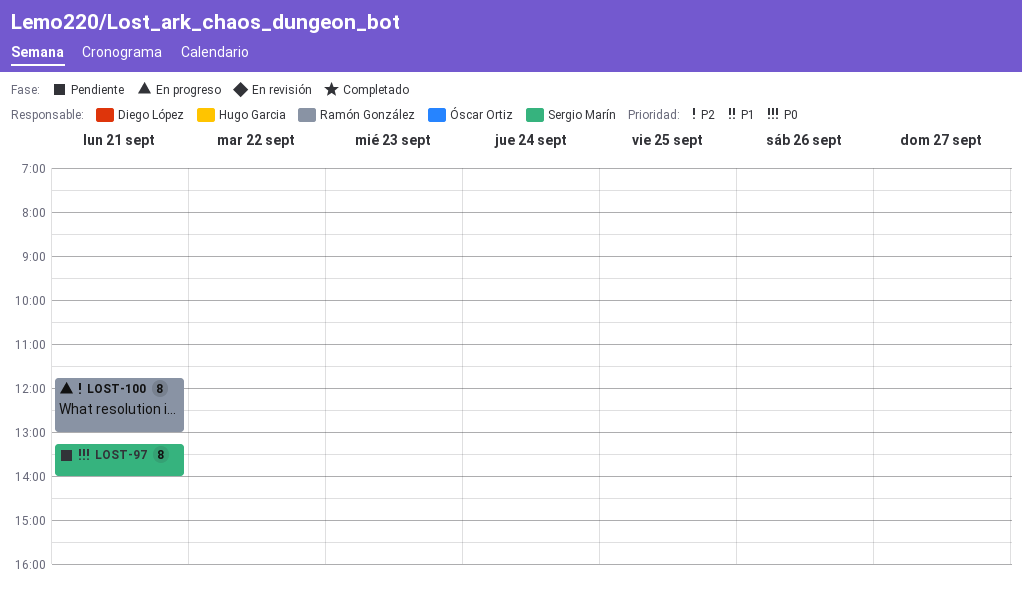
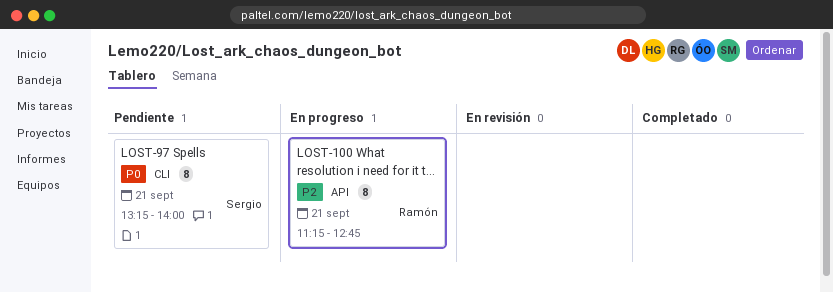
LOST-100, begins: 11:45 -> 11:15
LOST-100, ends: 13:00 -> 12:45

